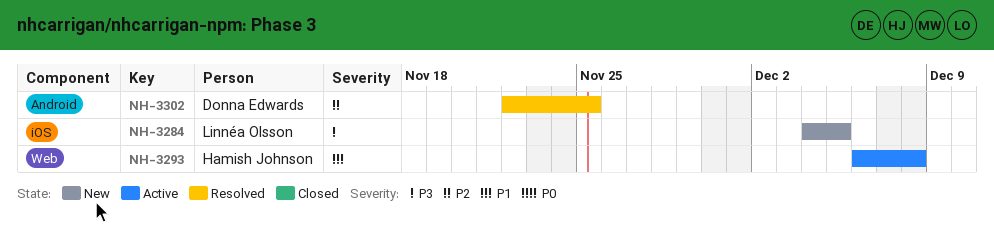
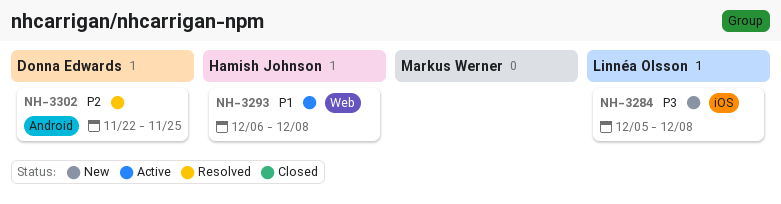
NH-3284, start: Dec 4 -> Dec 5
NH-3284, due: Dec 5 -> Dec 8

